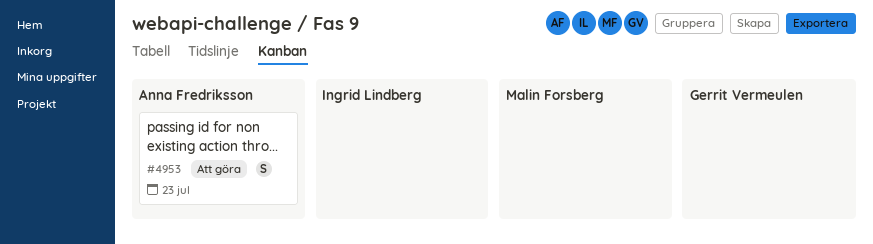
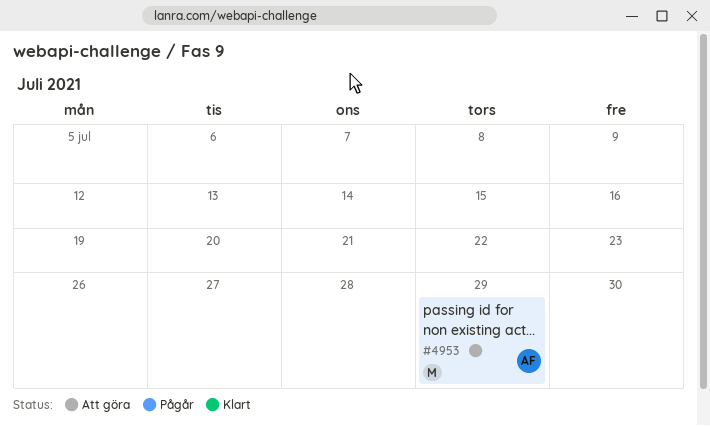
#4953, estimate: S -> M
#4953, due: Jul 23 -> Jul 29

